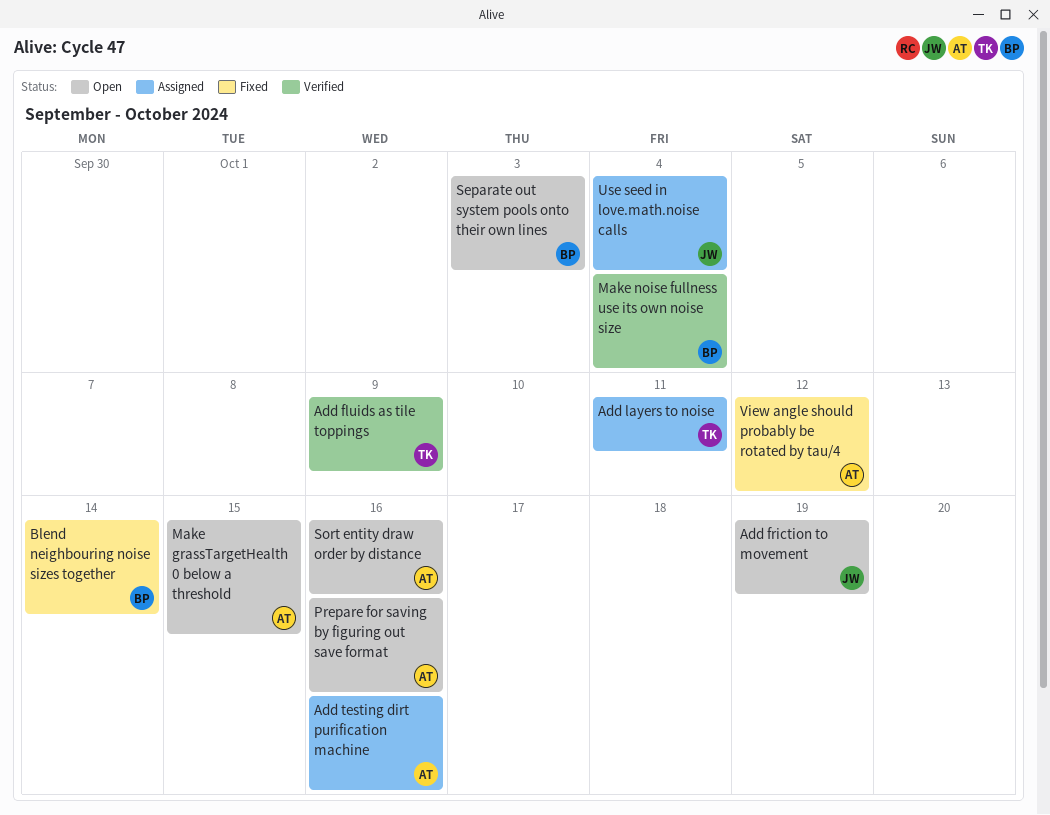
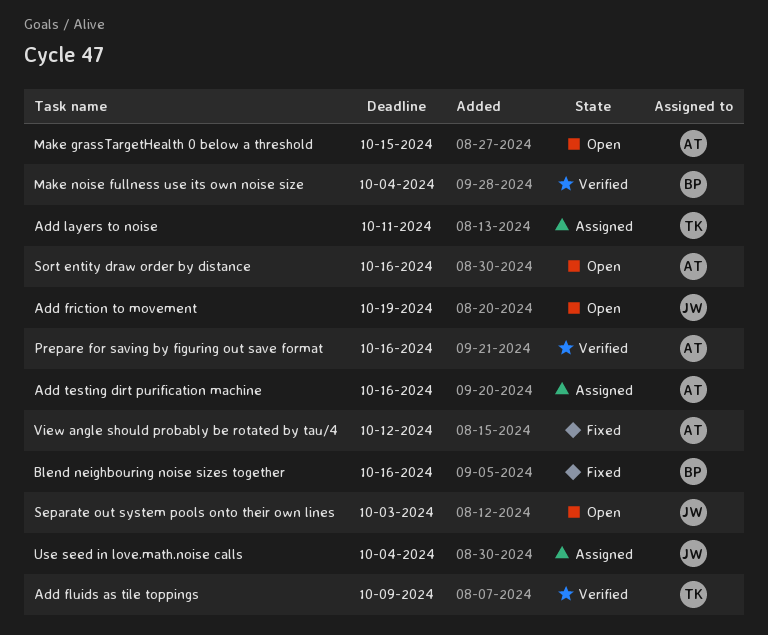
Blend neighbouring noise sizes together, due: Oct 14 -> Oct 16
Prepare for saving by figuring out save format, status: Open -> Verified
Separate out system pools onto their own lines, owner: BP -> JW

